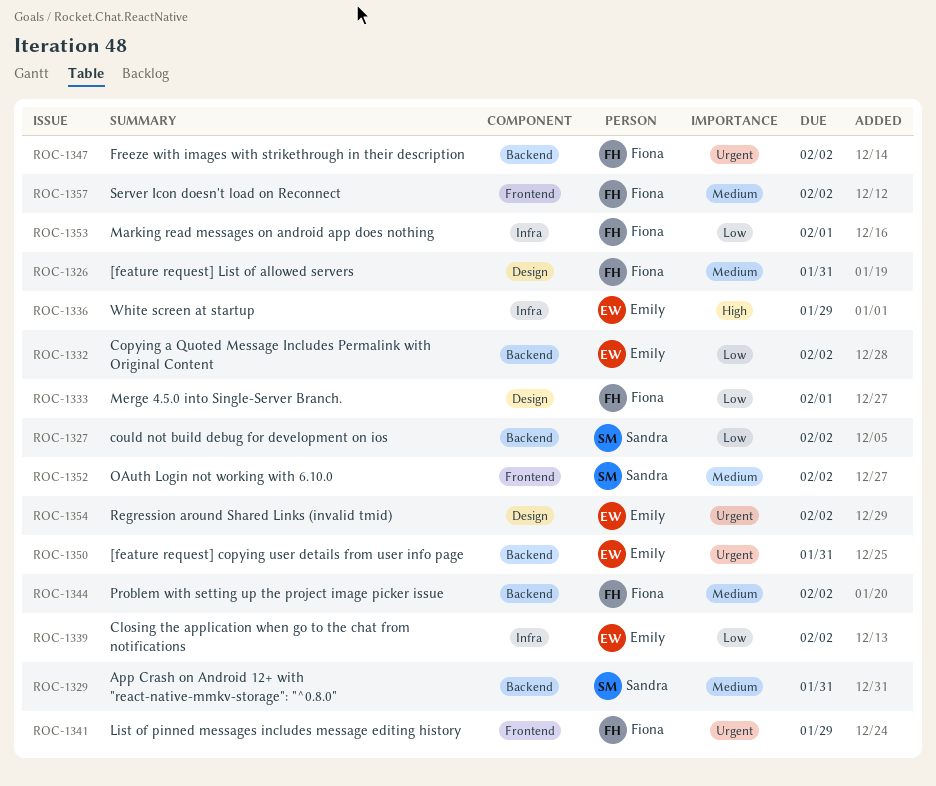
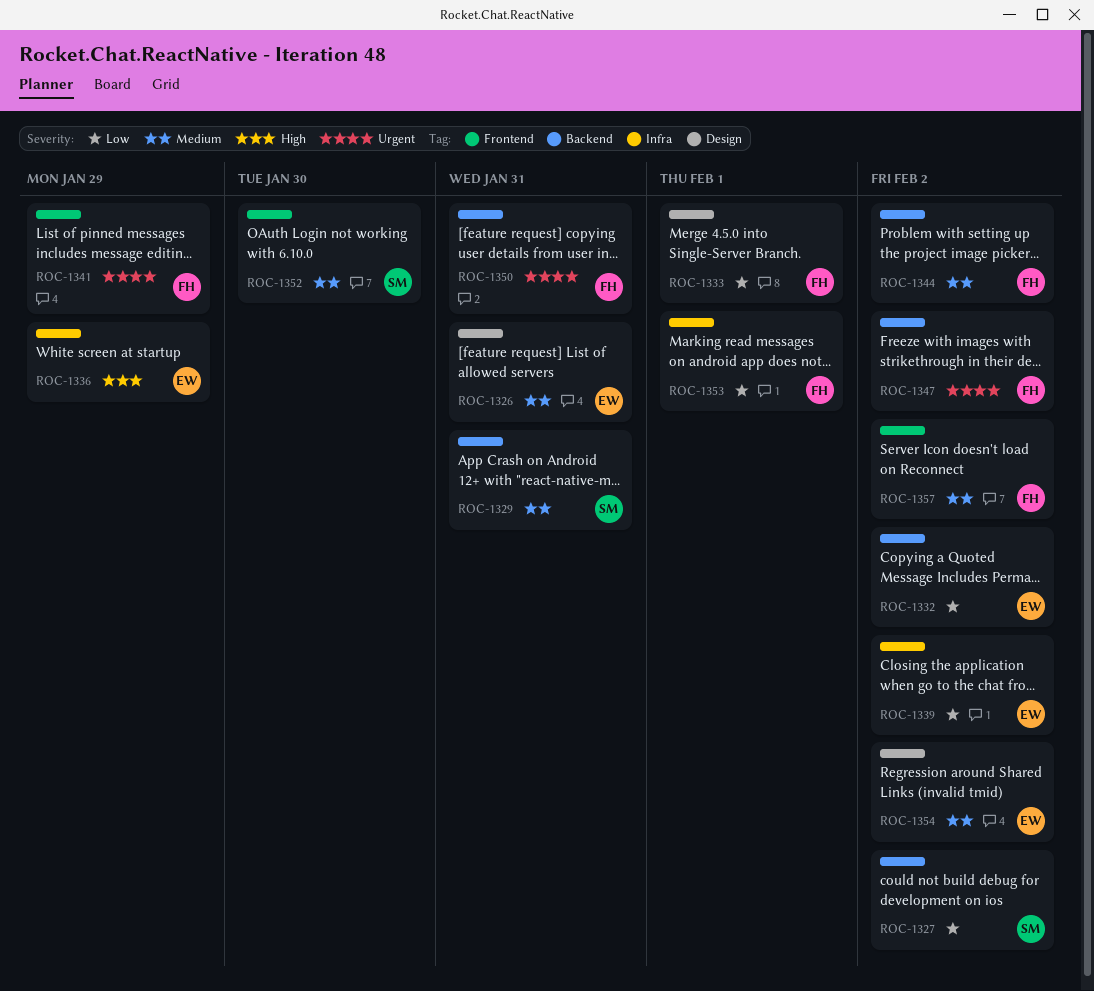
ROC-1326, owner: Fiona -> Emily
ROC-1350, owner: Emily -> Fiona
ROC-1352, due: Feb 2 -> Jan 30
ROC-1354, priority: Urgent -> Medium

